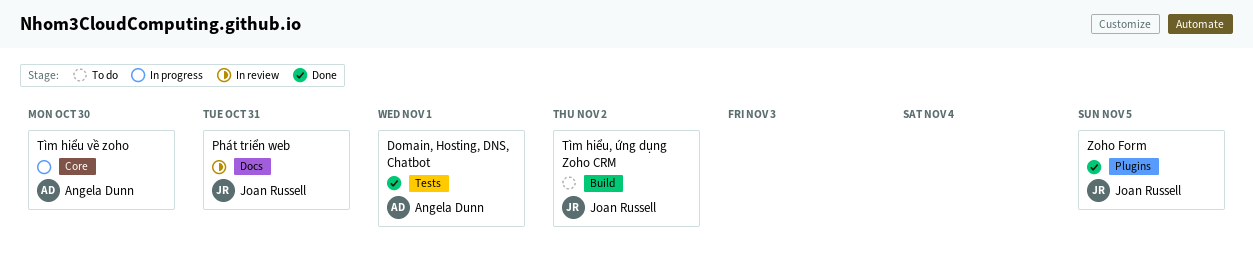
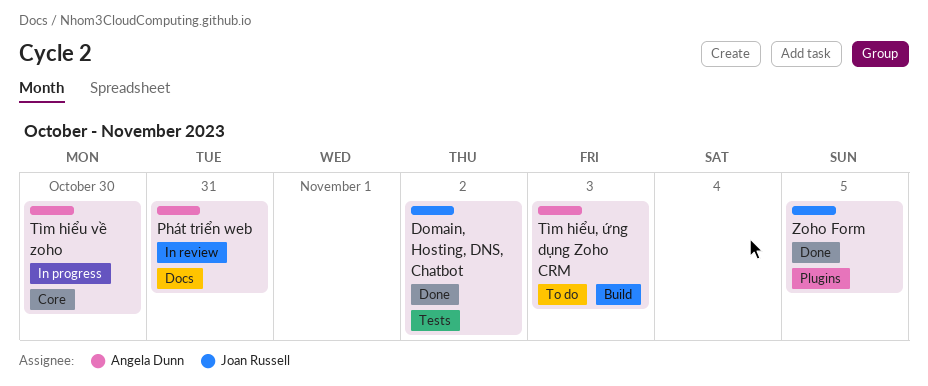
Domain, Hosting, DNS, Chatbot, owner: Angela Dunn -> Joan Russell
Domain, Hosting, DNS, Chatbot, due: Nov 1 -> Nov 2
Phát triển web, owner: Joan Russell -> Angela Dunn
Tìm hiểu, ứng dụng Zoho CRM, owner: Joan Russell -> Angela Dunn
Tìm hiểu, ứng dụng Zoho CRM, due: Nov 2 -> Nov 3

